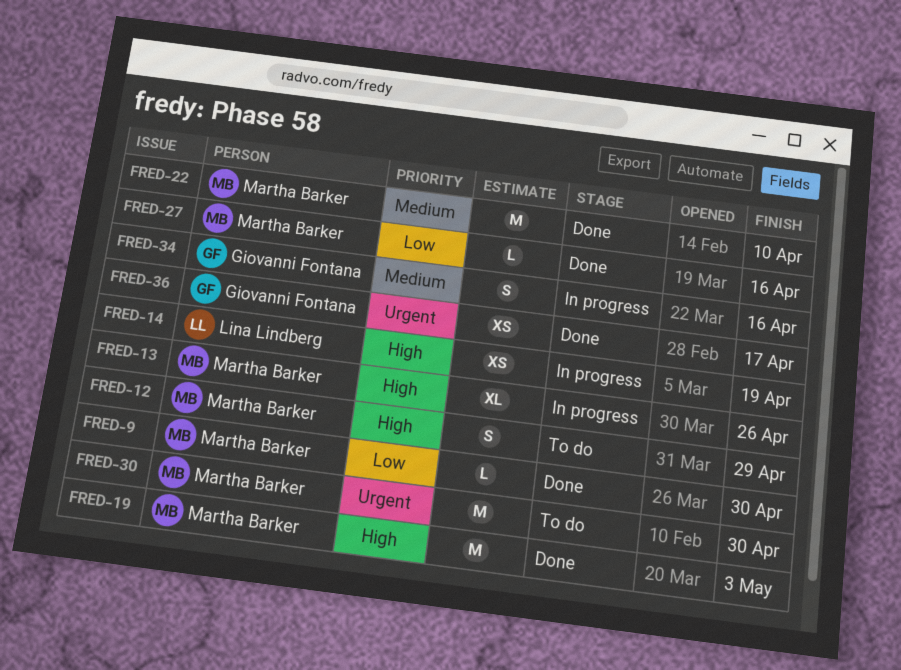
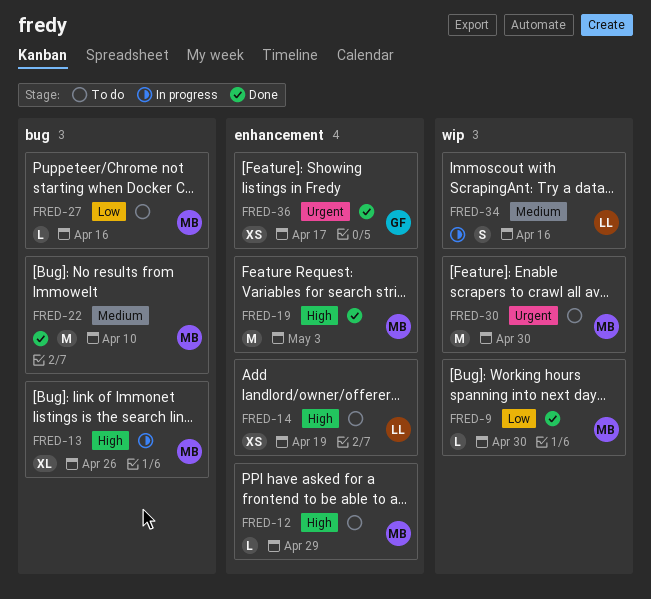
FRED-12, estimate: S -> L
FRED-14, status: In progress -> To do
FRED-27, status: Done -> To do
FRED-34, owner: Giovanni Fontana -> Lina Lindberg

